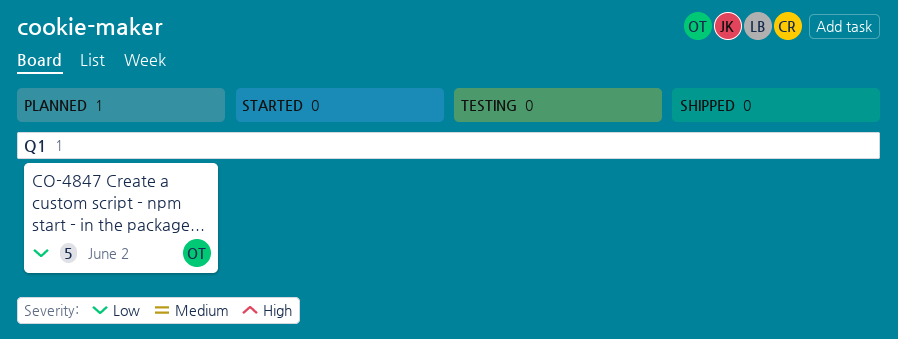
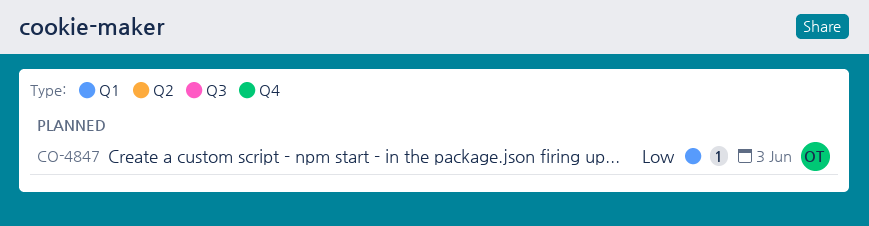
CO-4847, estimate: 5 -> 1
CO-4847, due: Jun 2 -> Jun 3

